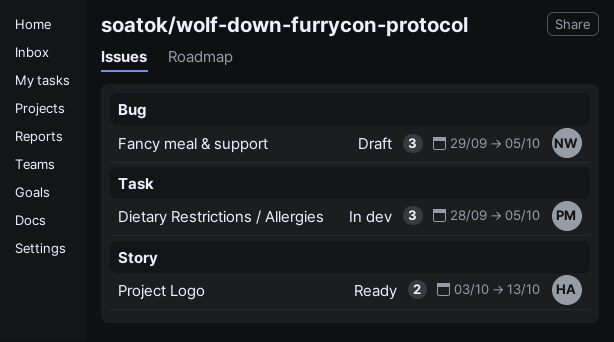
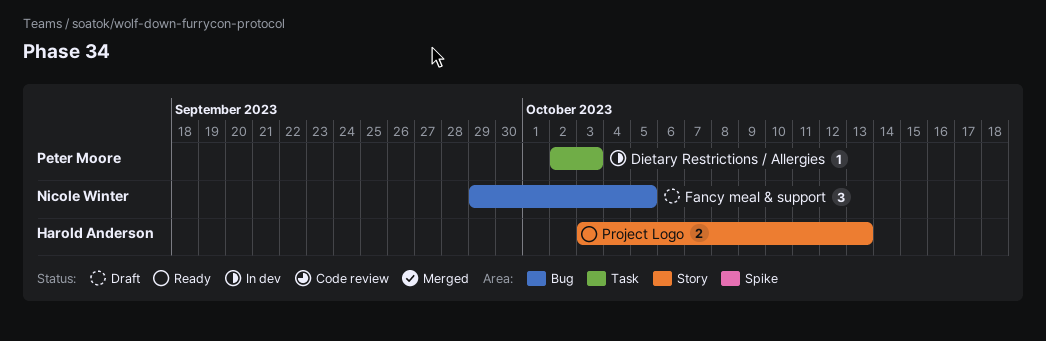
Dietary Restrictions / Allergies, estimate: 3 -> 1
Dietary Restrictions / Allergies, start: Sep 28 -> Oct 2
Dietary Restrictions / Allergies, due: Oct 5 -> Oct 3

